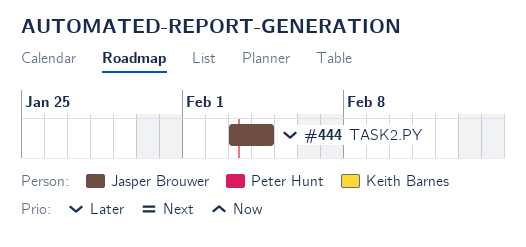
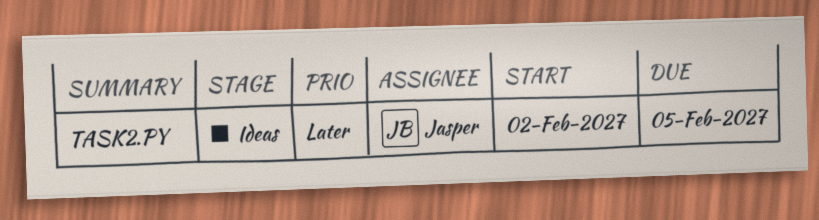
TASK2.PY, start: Feb 3 -> Feb 2
TASK2.PY, due: Feb 4 -> Feb 5

